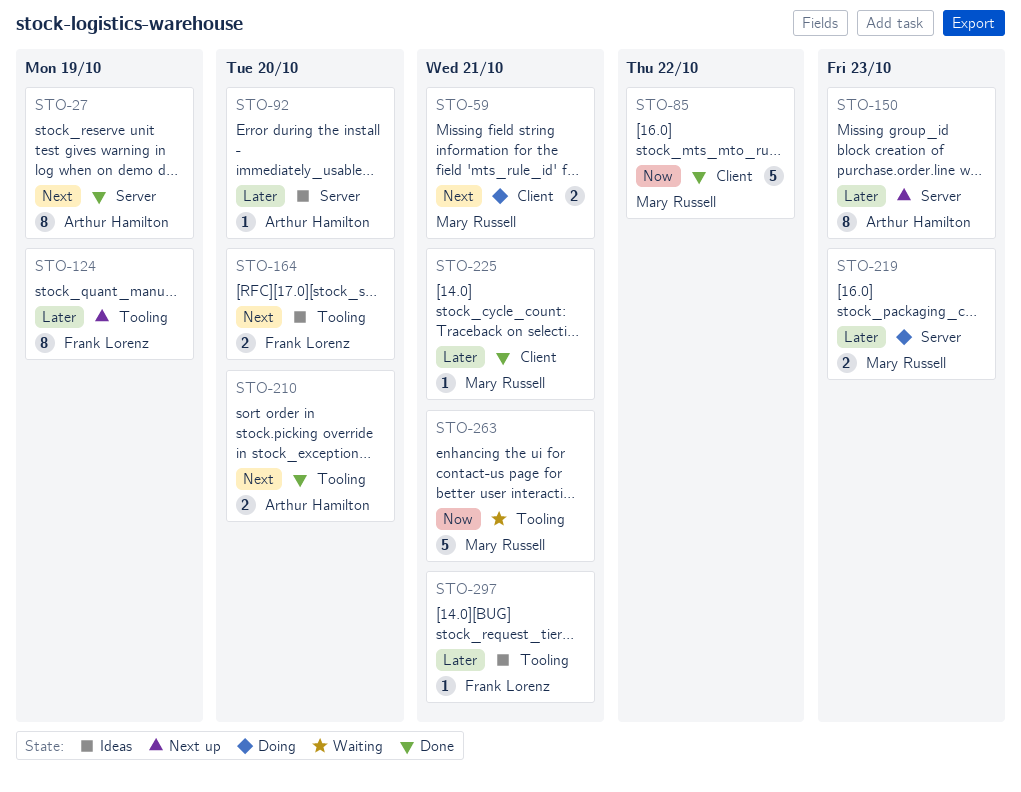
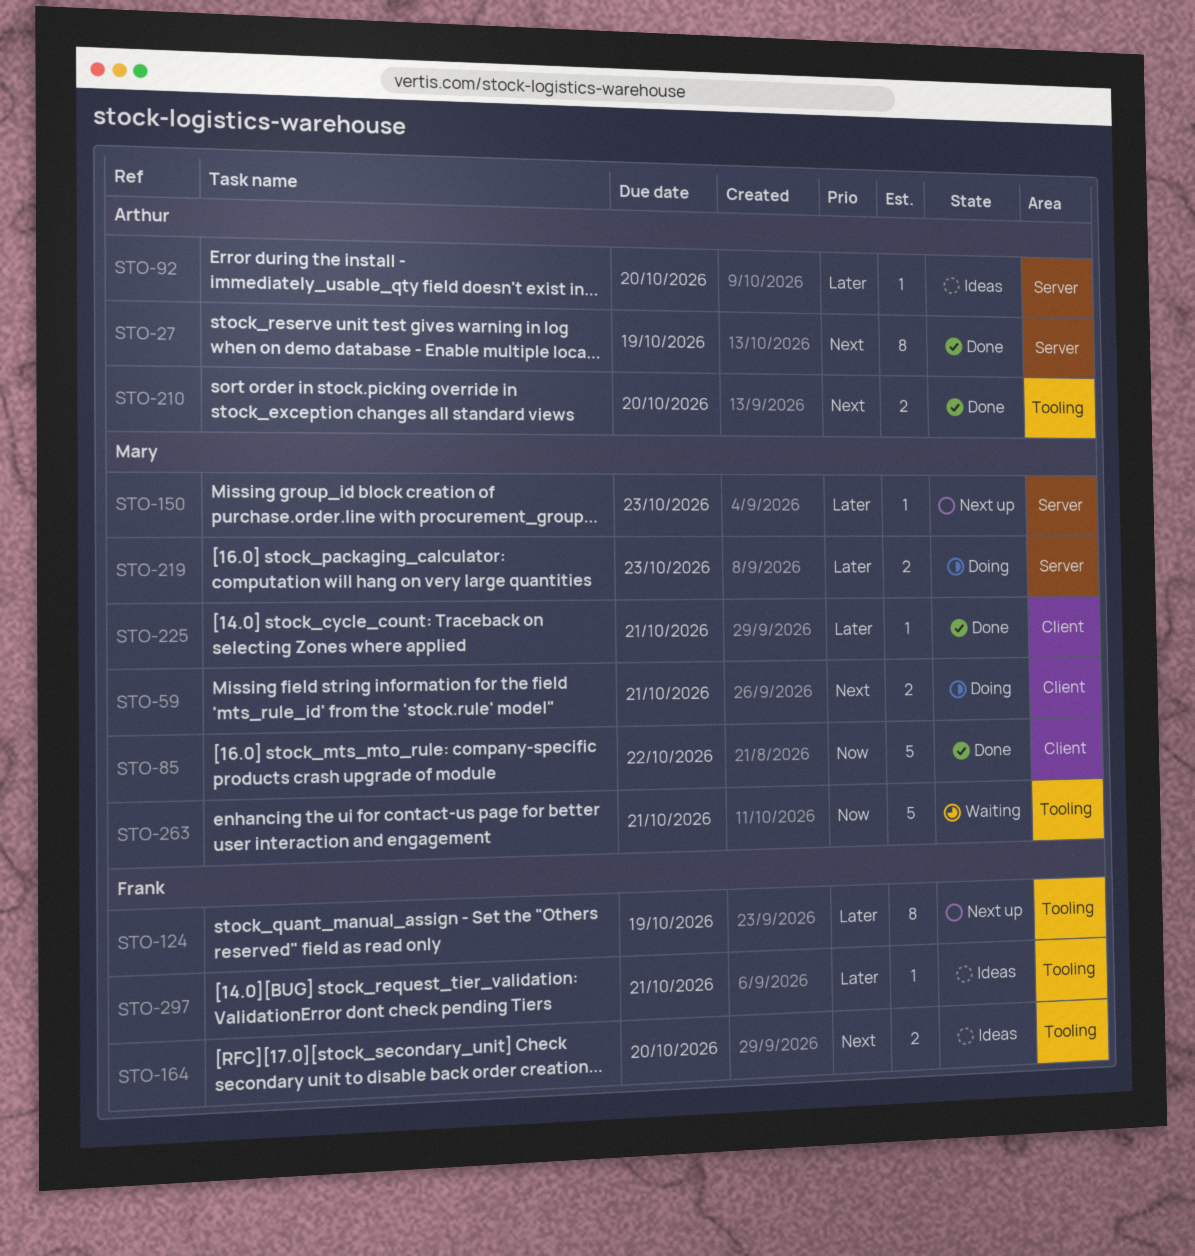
STO-150, owner: Arthur Hamilton -> Mary Russell
STO-150, estimate: 8 -> 1

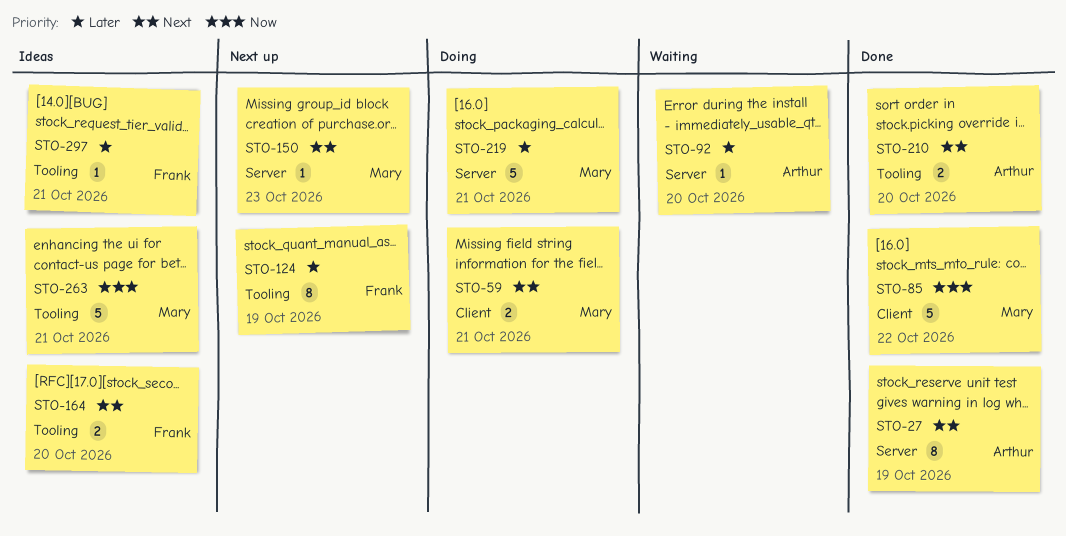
STO-92, status: Ideas -> Waiting
STO-150, priority: Later -> Next
STO-219, estimate: 2 -> 5
STO-219, due: Oct 23 -> Oct 21
STO-225: present -> none
STO-263, status: Waiting -> Ideas

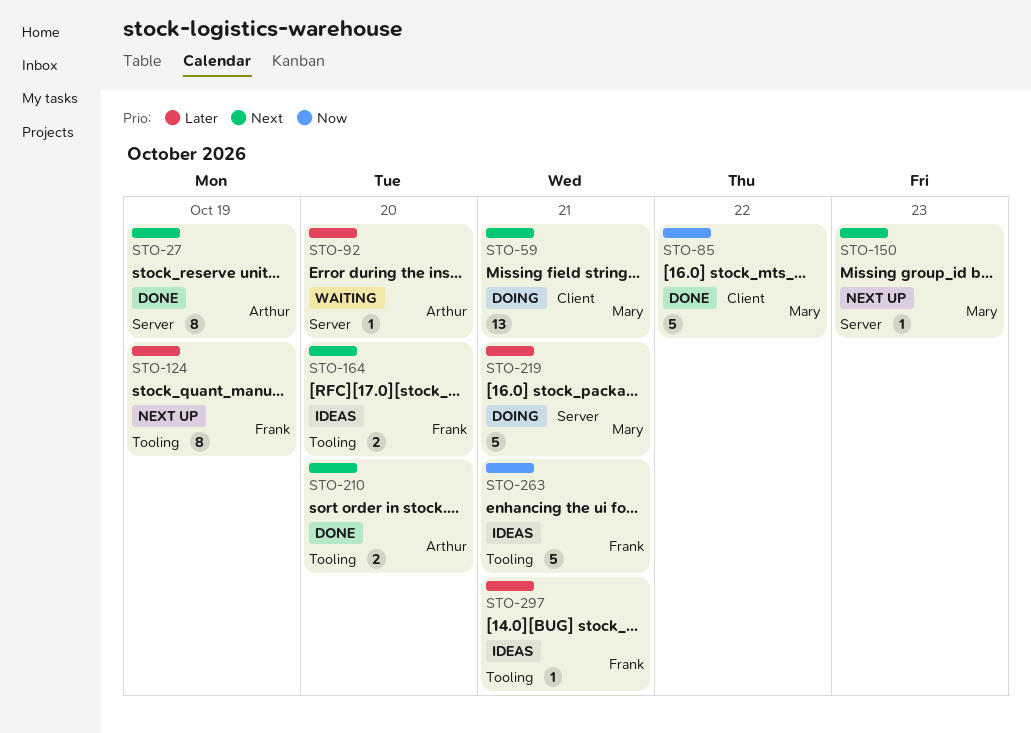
STO-59, estimate: 2 -> 13
STO-263, owner: Mary -> Frank

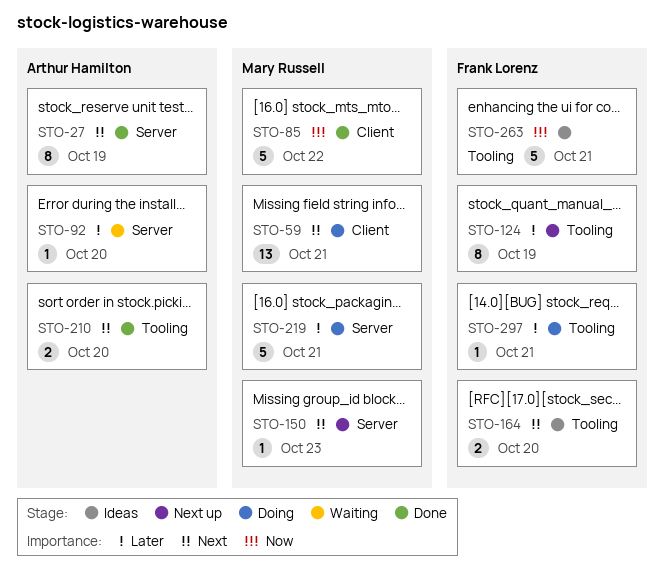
STO-297, status: Ideas -> Doing

